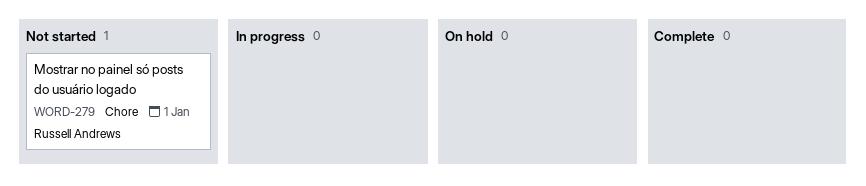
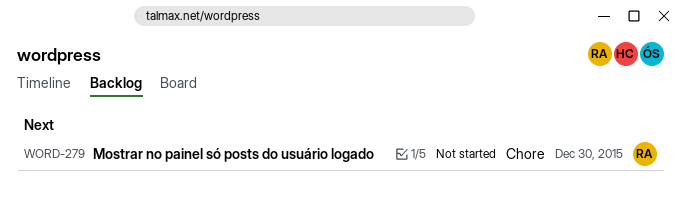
WORD-279, due: Jan 1 -> Dec 30

